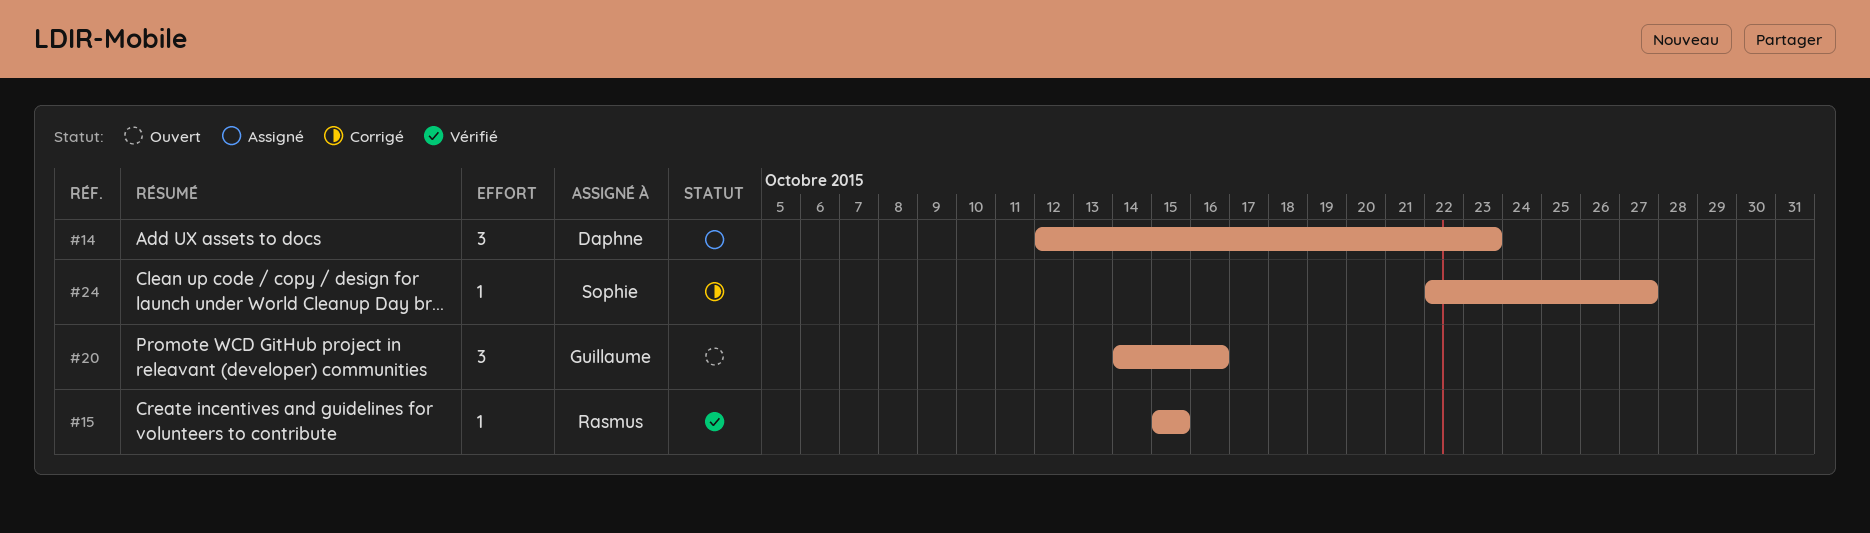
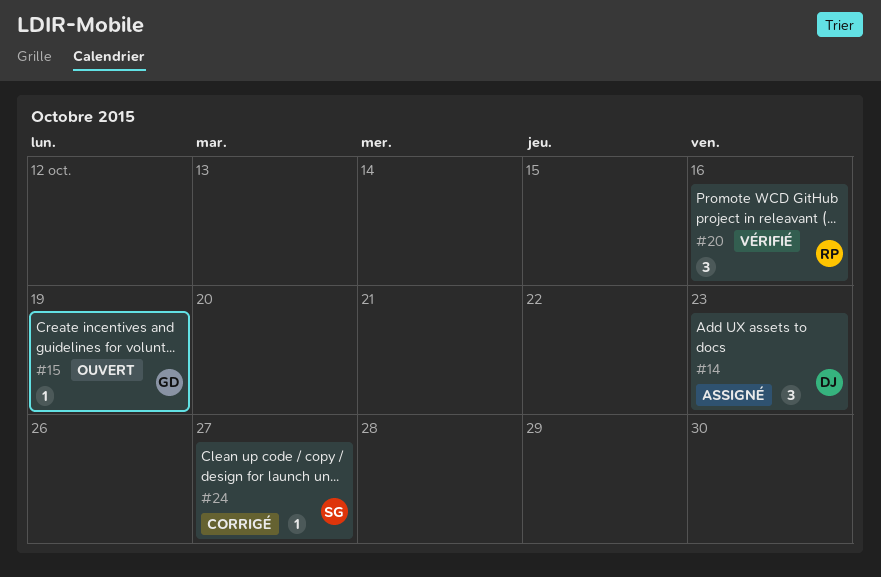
#15, status: Vérifié -> Ouvert
#15, owner: Rasmus -> Guillaume
#15, due: Oct 15 -> Oct 19
#20, status: Ouvert -> Vérifié
#20, owner: Guillaume -> Rasmus

